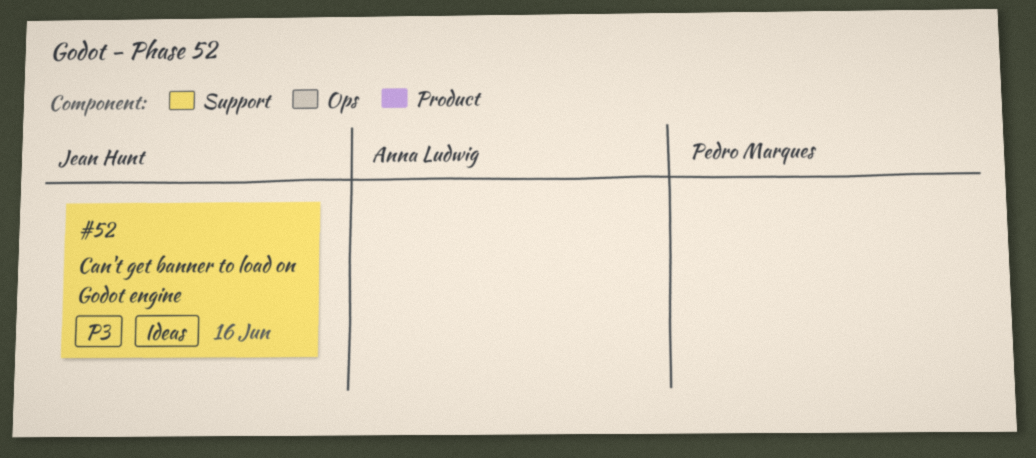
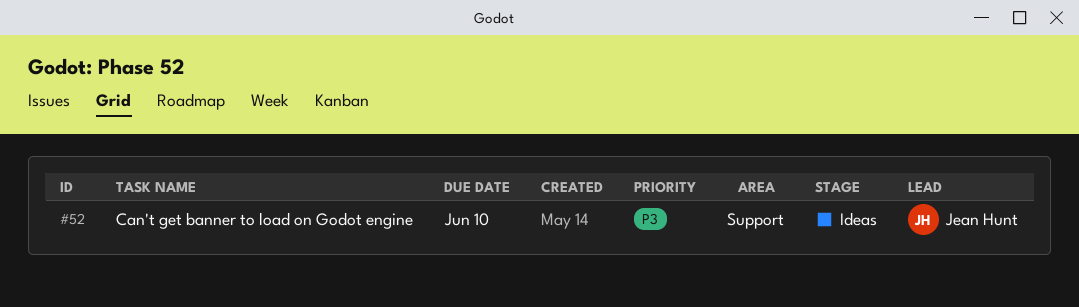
#52, due: Jun 16 -> Jun 10

